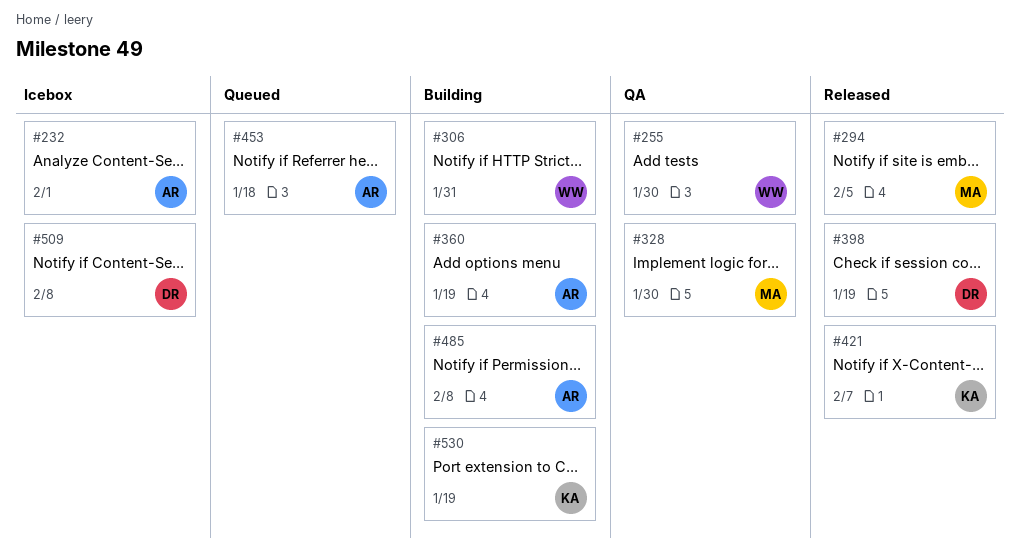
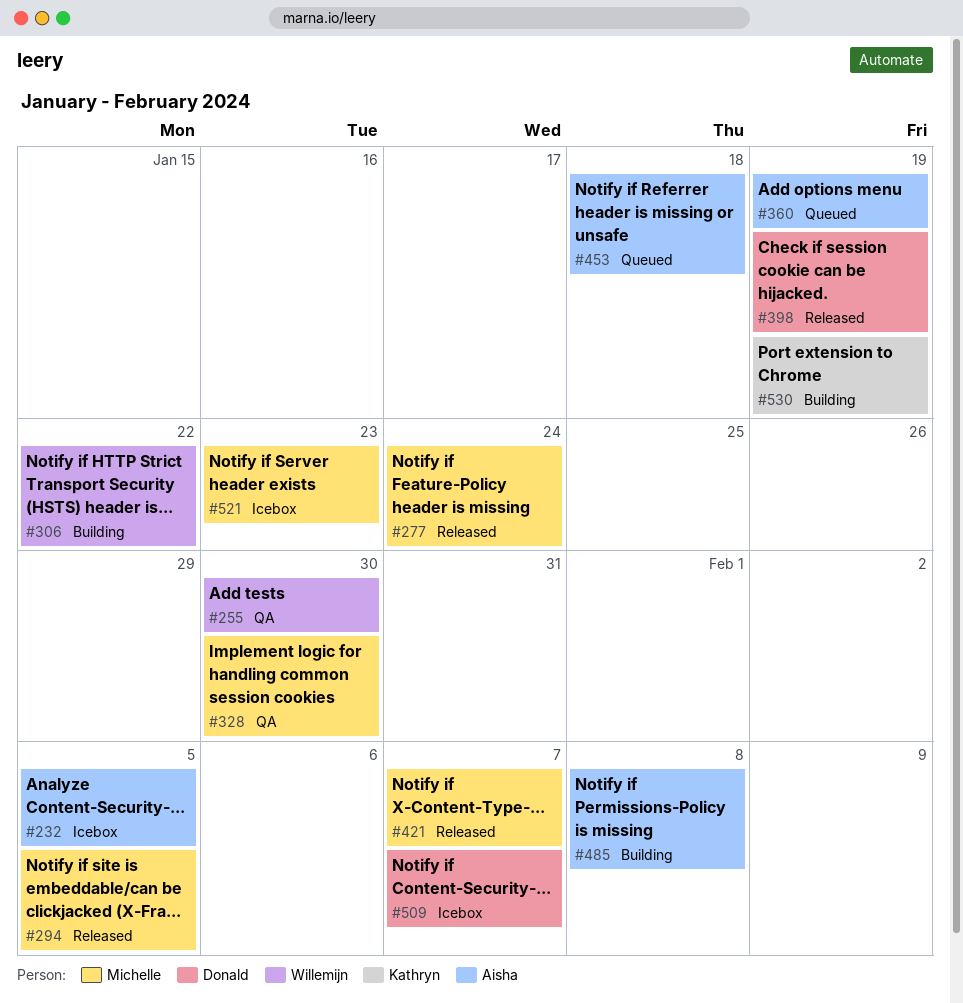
#232, due: Feb 1 -> Feb 5
#277: none -> present
#306, due: Jan 31 -> Jan 22
#360, status: Building -> Queued
#421, owner: Kathryn -> Michelle
#509, due: Feb 8 -> Feb 7
#521: none -> present

